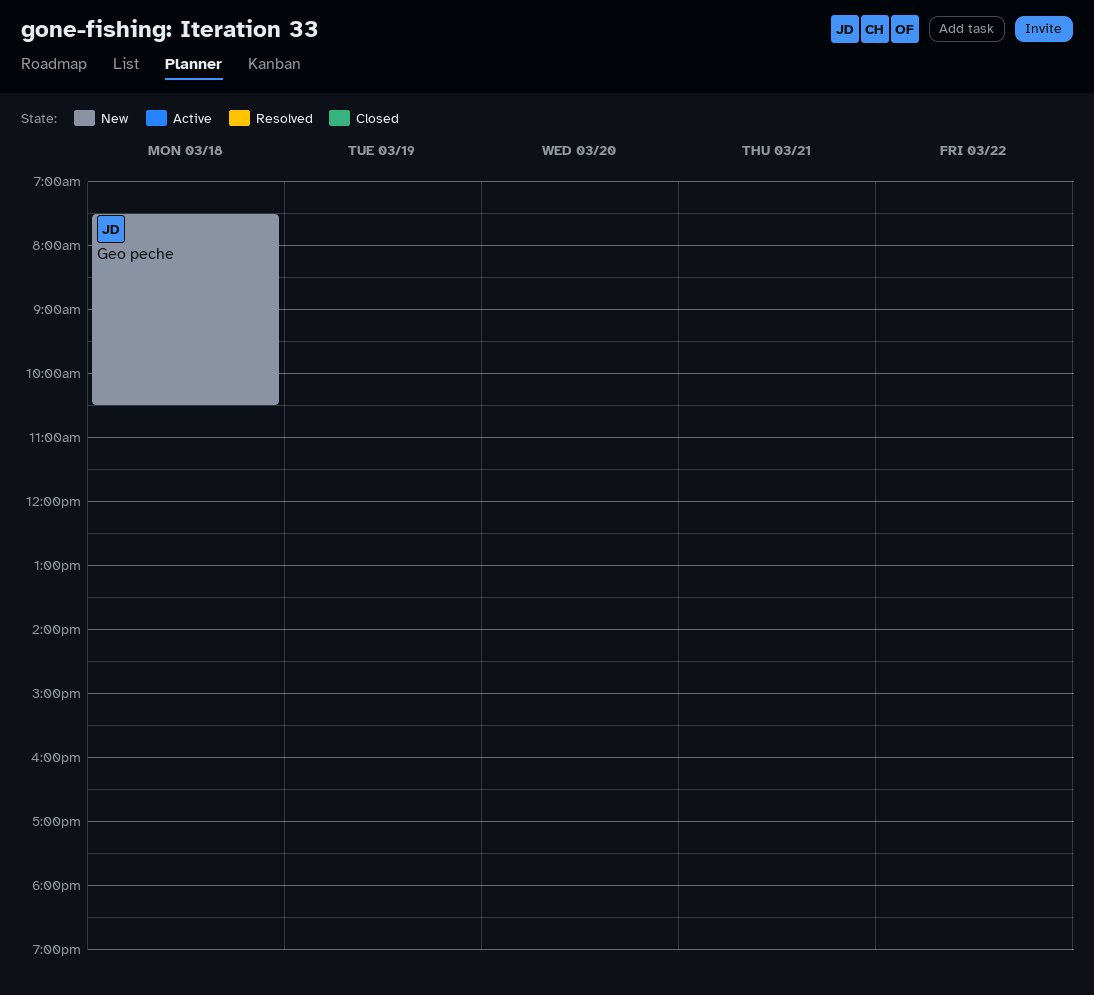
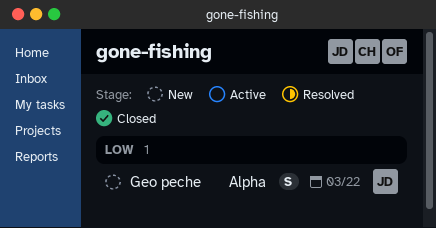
Geo peche, day: Mar 18 -> Mar 22

